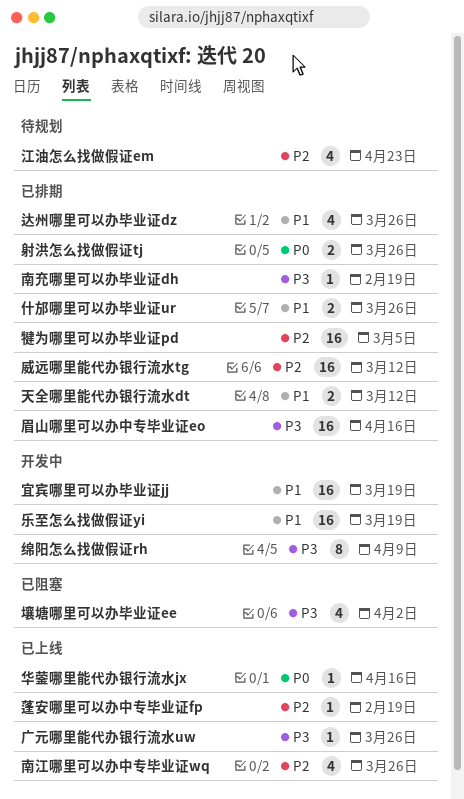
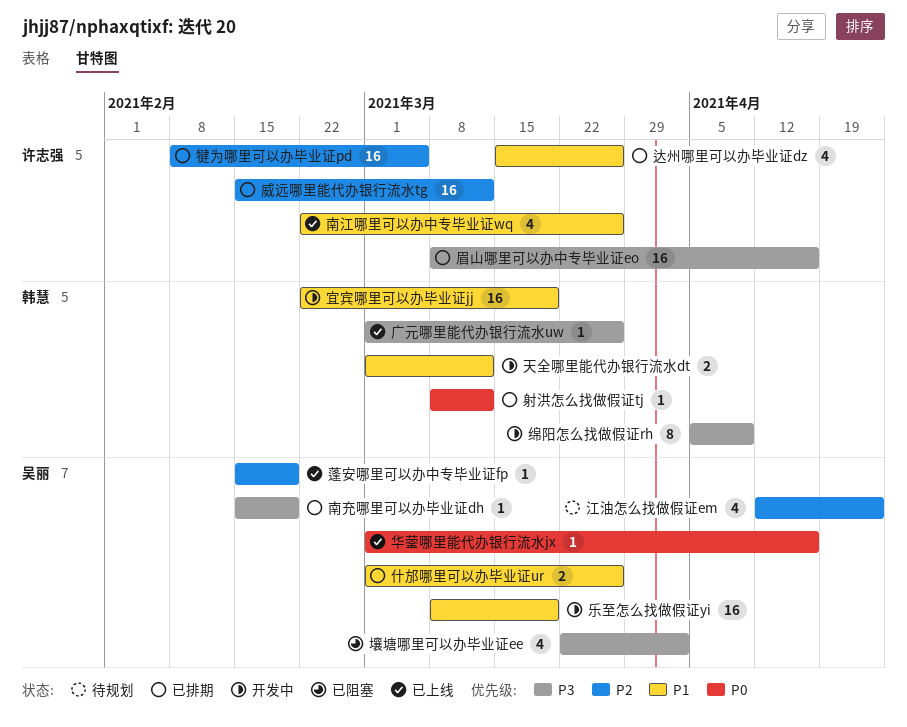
南江哪里可以办中专毕业证wq, priority: P2 -> P1
天全哪里能代办银行流水dt, status: 已排期 -> 开发中
射洪怎么找做假证tj, estimate: 2 -> 1
射洪怎么找做假证tj, due: Mar 26 -> Mar 12

